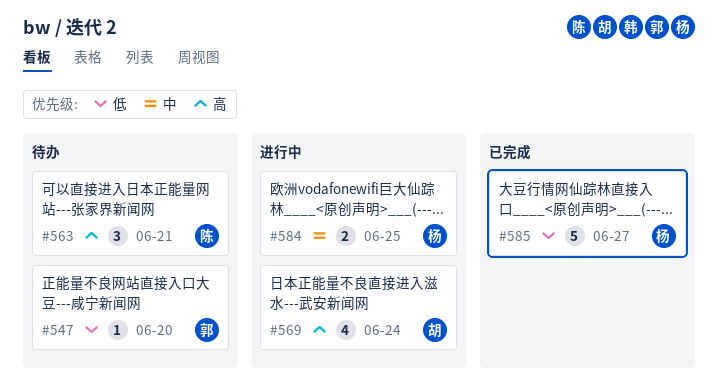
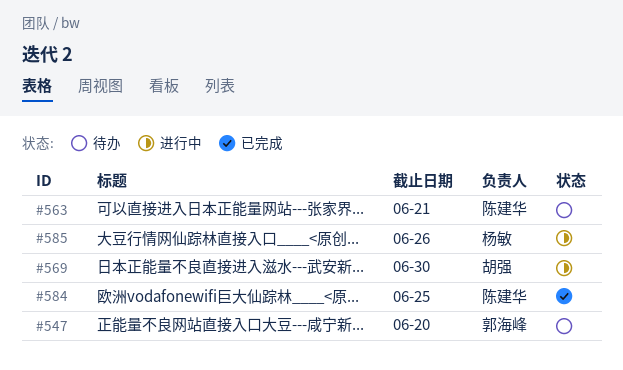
#569, due: Jun 24 -> Jun 30
#584, status: 进行中 -> 已完成
#584, owner: 杨敏 -> 陈建华
#585, status: 已完成 -> 进行中
#585, due: Jun 27 -> Jun 26

